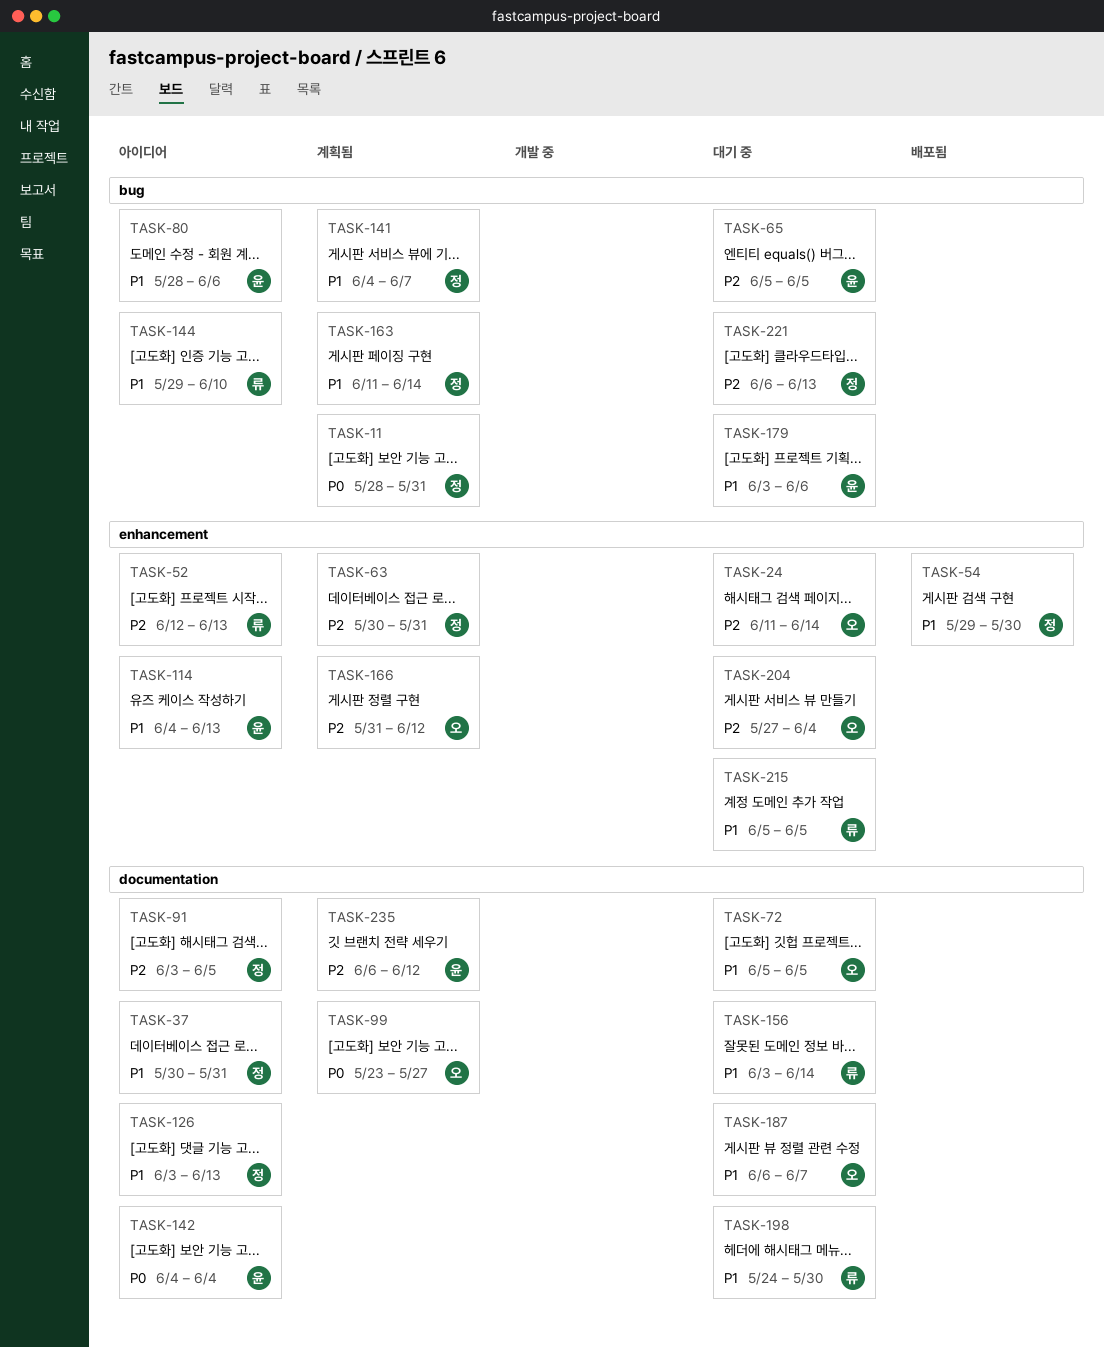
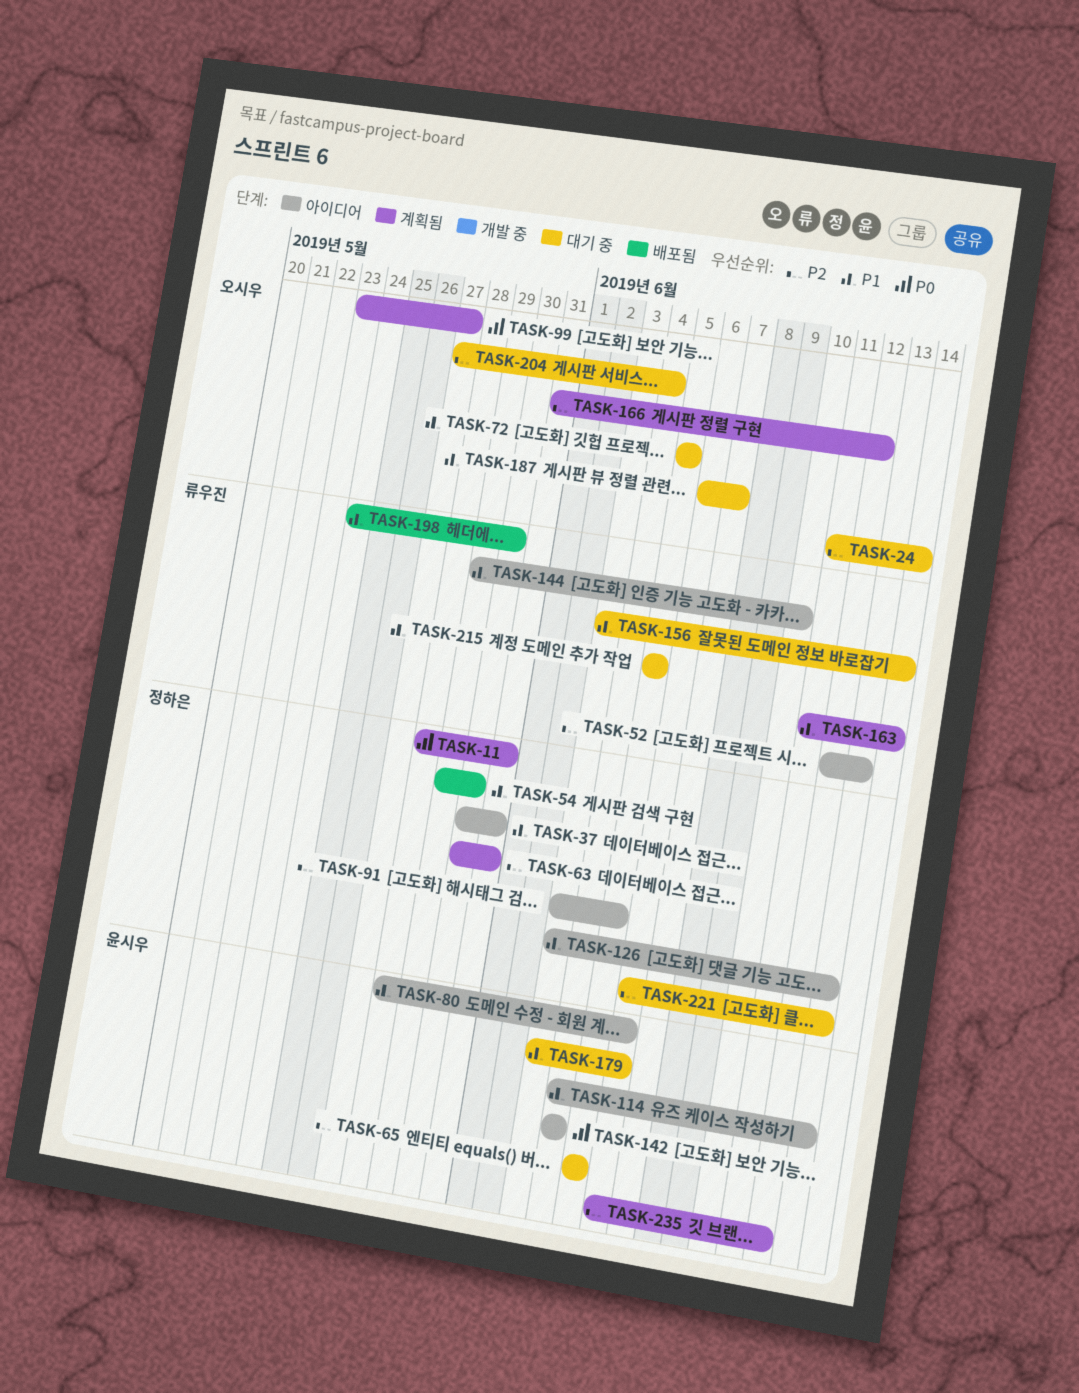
TASK-141: present -> none
TASK-163, owner: 정하은 -> 류우진
TASK-198, status: 대기 중 -> 배포됨

